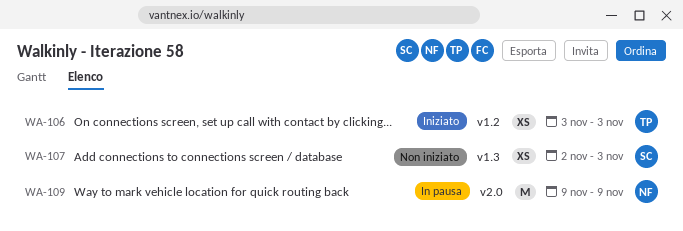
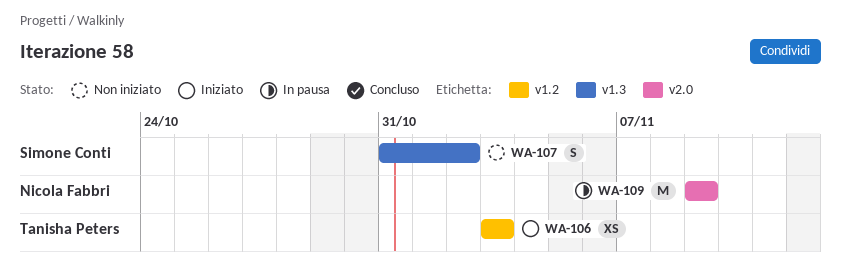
WA-107, estimate: XS -> S
WA-107, start: Nov 2 -> Oct 31
WA-107, due: Nov 3 -> Nov 2

